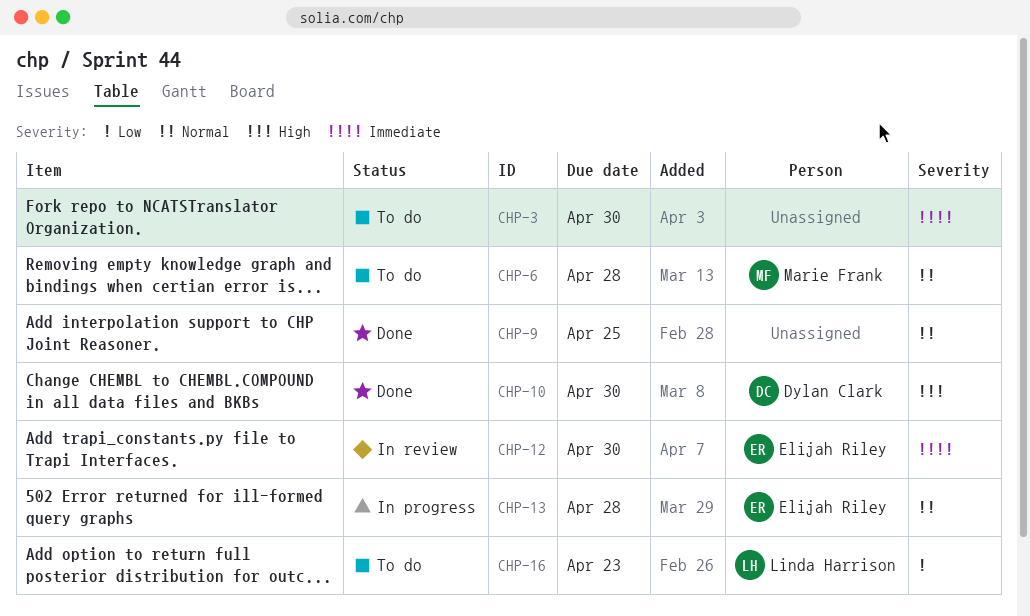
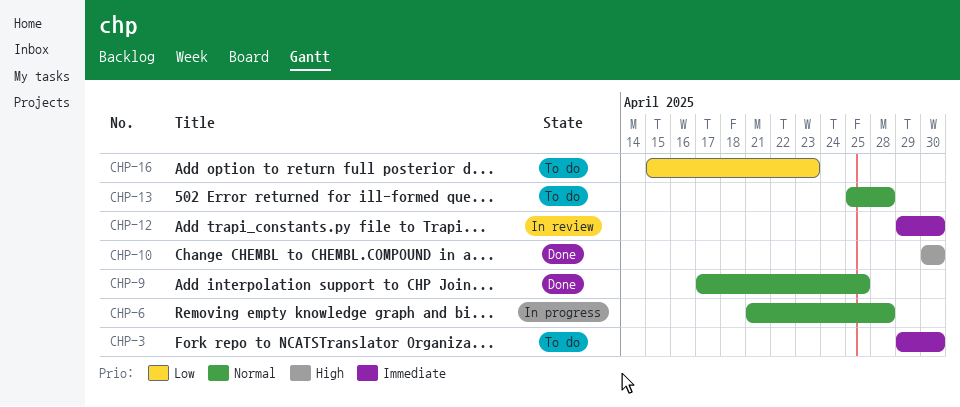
CHP-6, status: To do -> In progress
CHP-13, status: In progress -> To do

